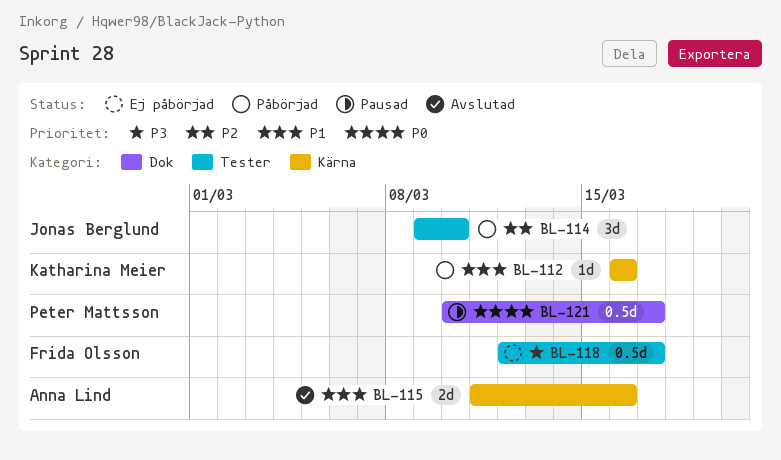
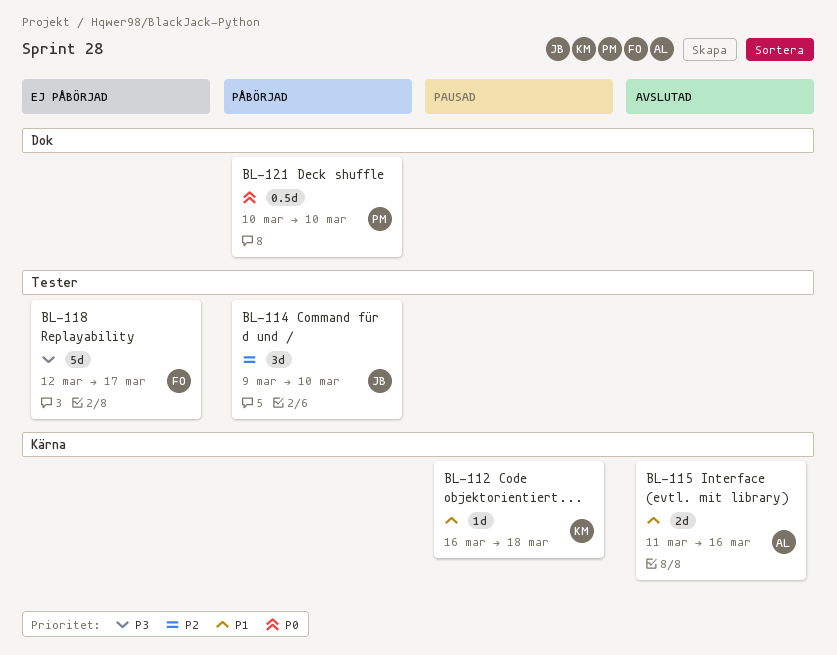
BL-112, status: Påbörjad -> Pausad
BL-112, due: Mar 16 -> Mar 18
BL-118, estimate: 0.5d -> 5d
BL-121, status: Pausad -> Påbörjad
BL-121, due: Mar 17 -> Mar 10

